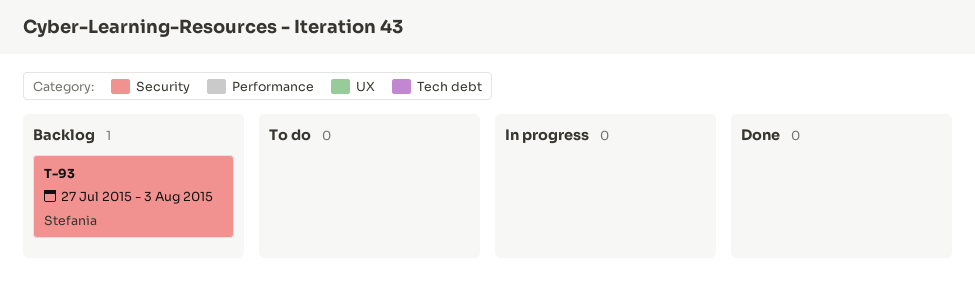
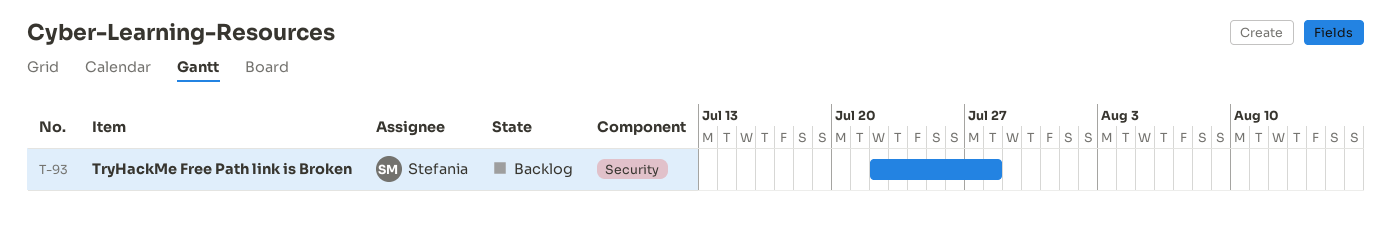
T-93, start: Jul 27 -> Jul 22
T-93, due: Aug 3 -> Jul 28

